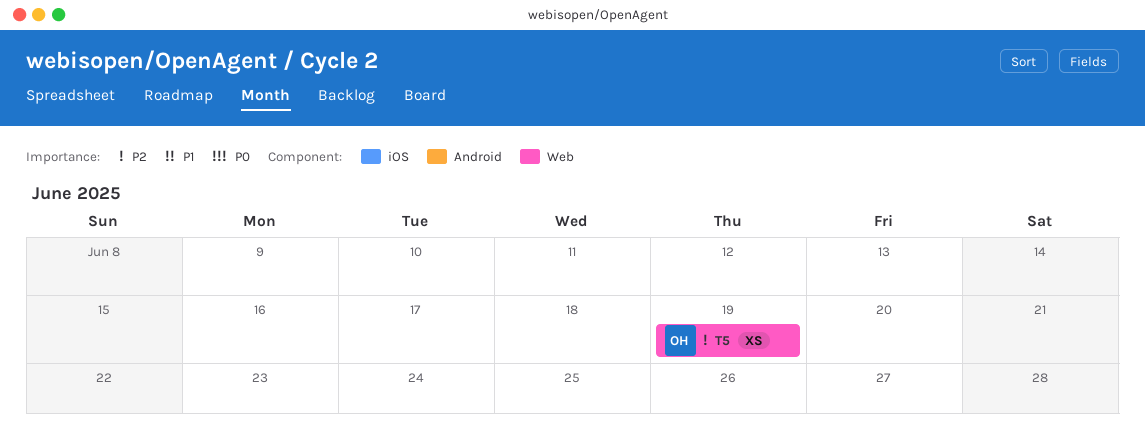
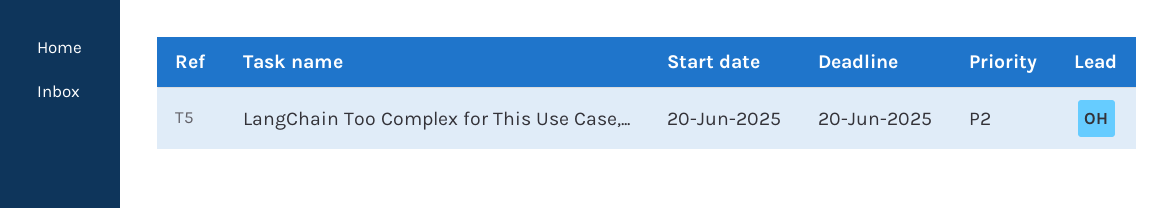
T5, start: Jun 19 -> Jun 20
T5, due: Jun 19 -> Jun 20

